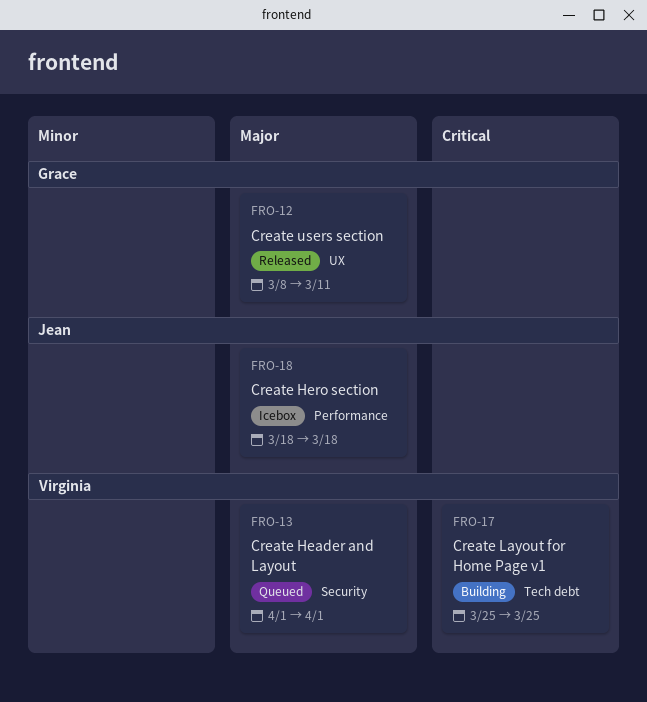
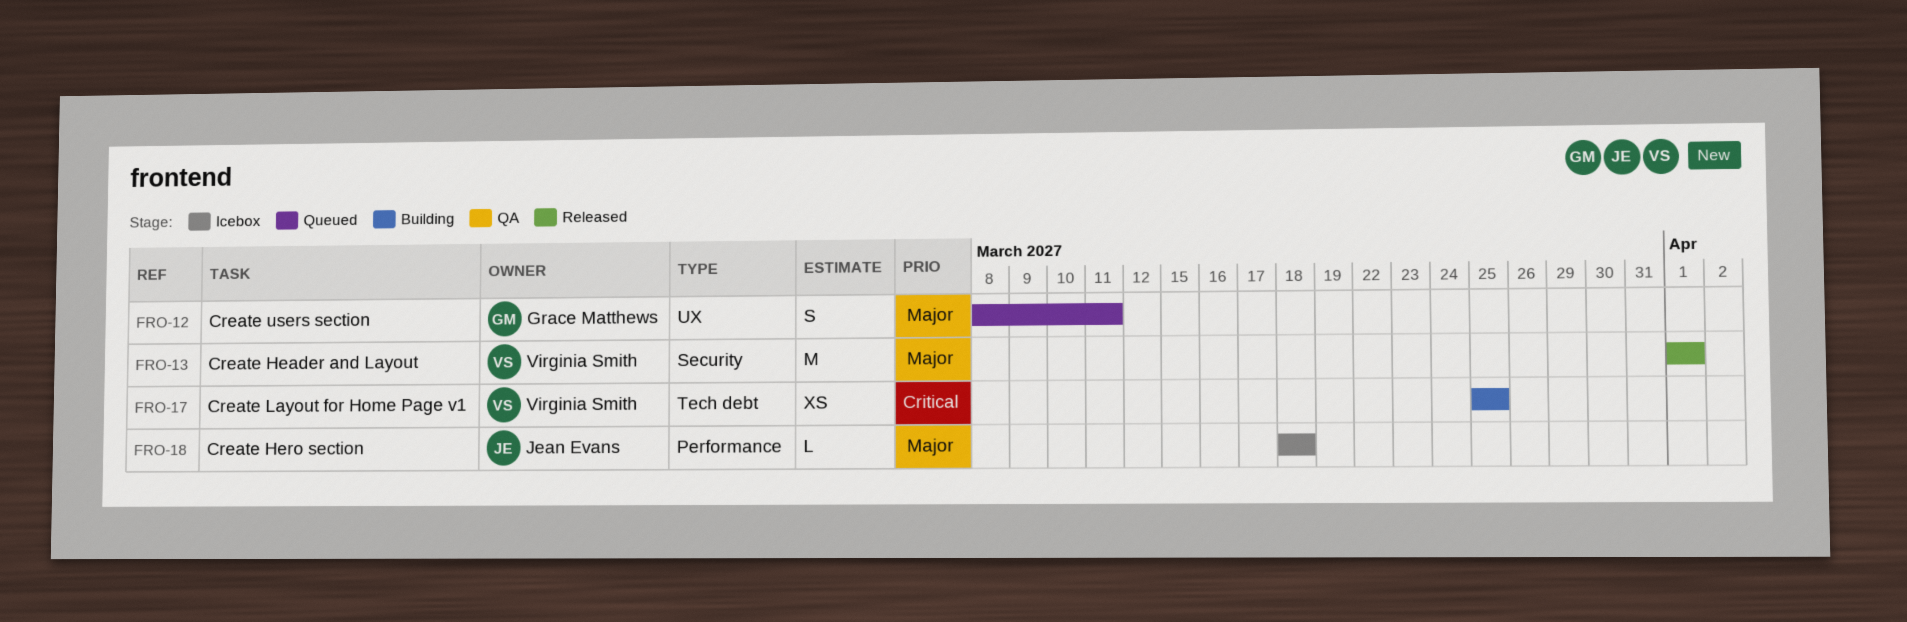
FRO-12, status: Released -> Queued
FRO-13, status: Queued -> Released

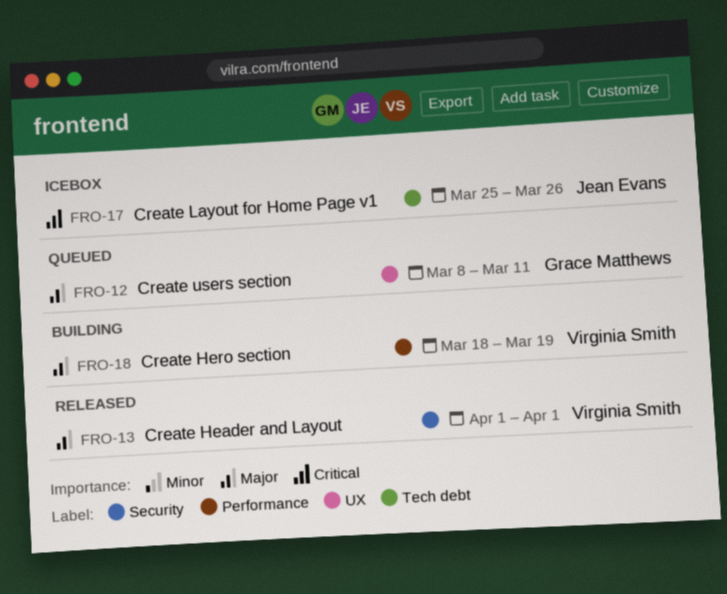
FRO-17, status: Building -> Icebox
FRO-17, owner: Virginia Smith -> Jean Evans
FRO-17, due: Mar 25 -> Mar 26
FRO-18, status: Icebox -> Building
FRO-18, owner: Jean Evans -> Virginia Smith
FRO-18, due: Mar 18 -> Mar 19

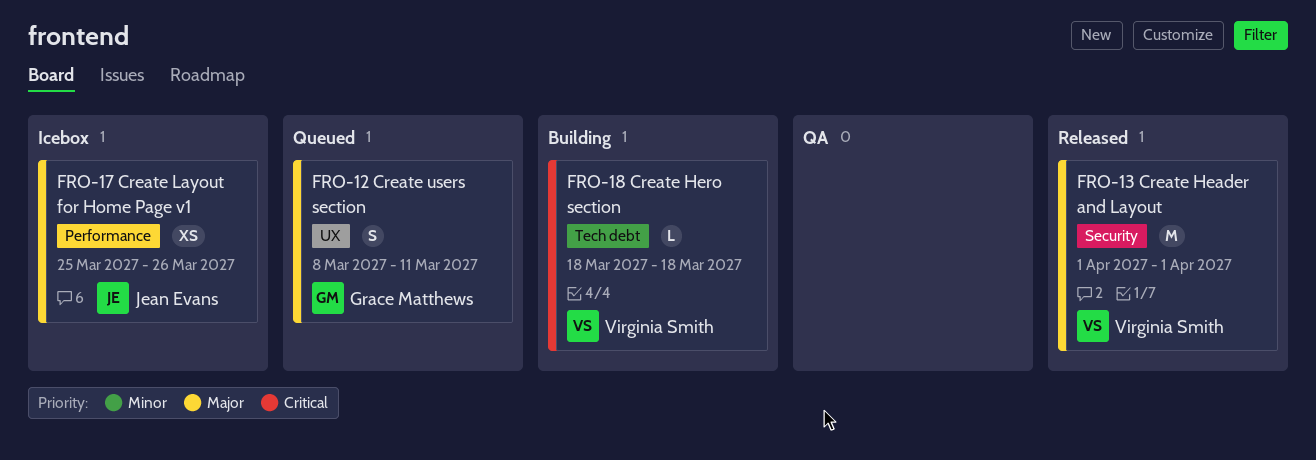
FRO-17, priority: Critical -> Major
FRO-17, label: Tech debt -> Performance
FRO-18, priority: Major -> Critical
FRO-18, label: Performance -> Tech debt
FRO-18, due: Mar 19 -> Mar 18

